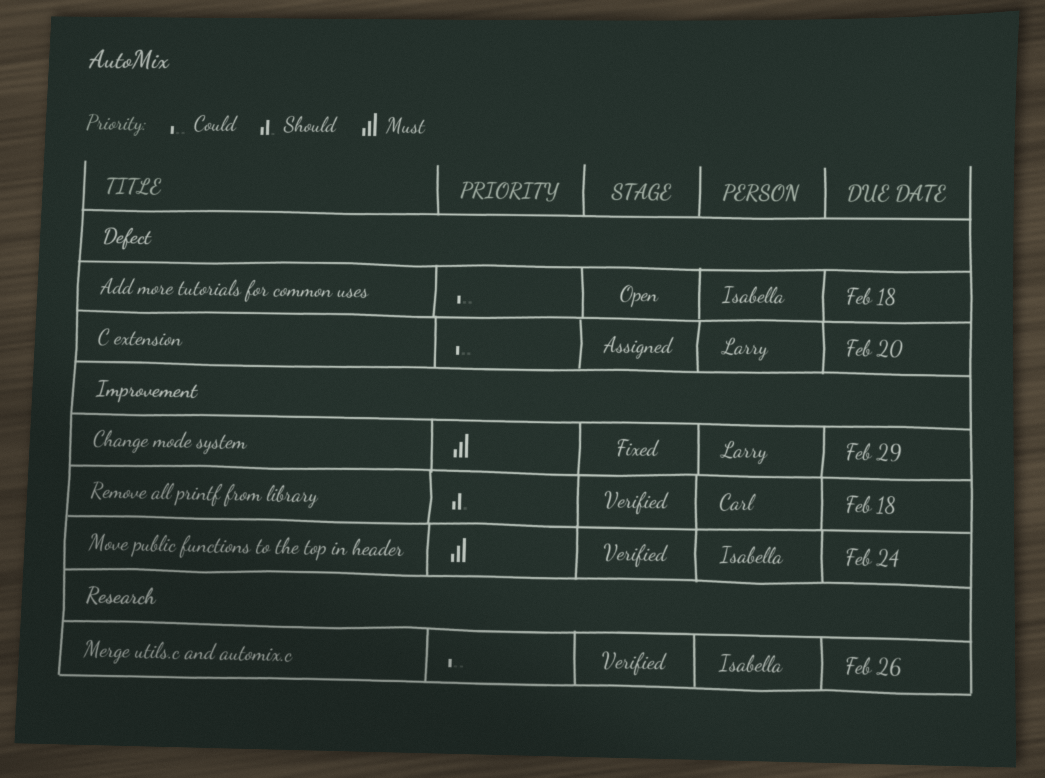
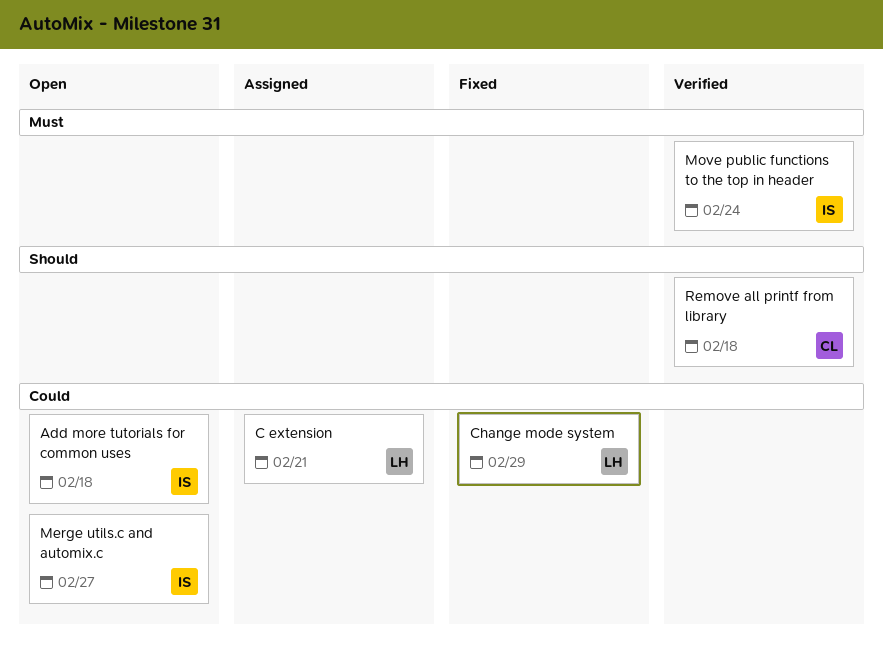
C extension, due: Feb 20 -> Feb 21
Change mode system, priority: Must -> Could
Merge utils.c and automix.c, status: Verified -> Open
Merge utils.c and automix.c, due: Feb 26 -> Feb 27

